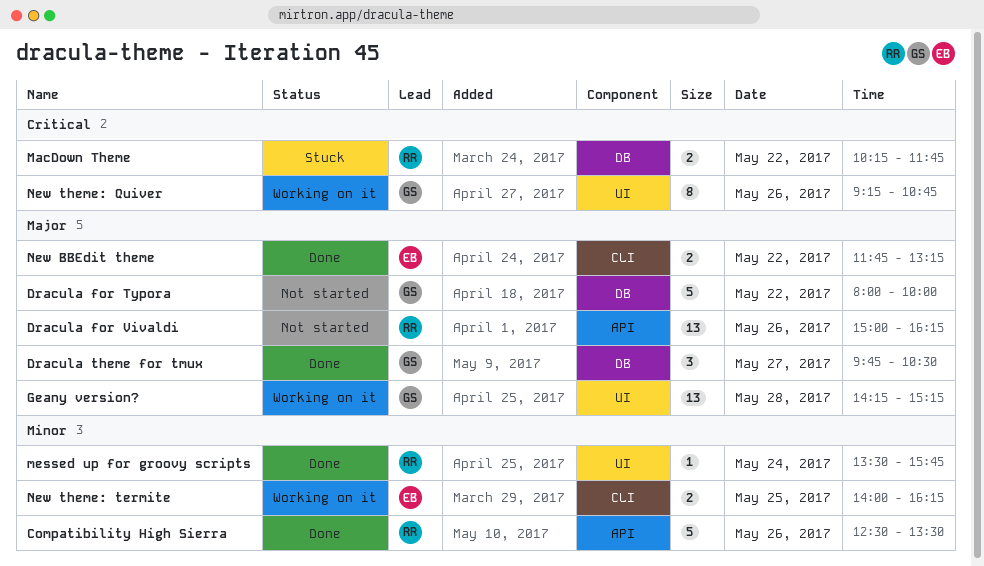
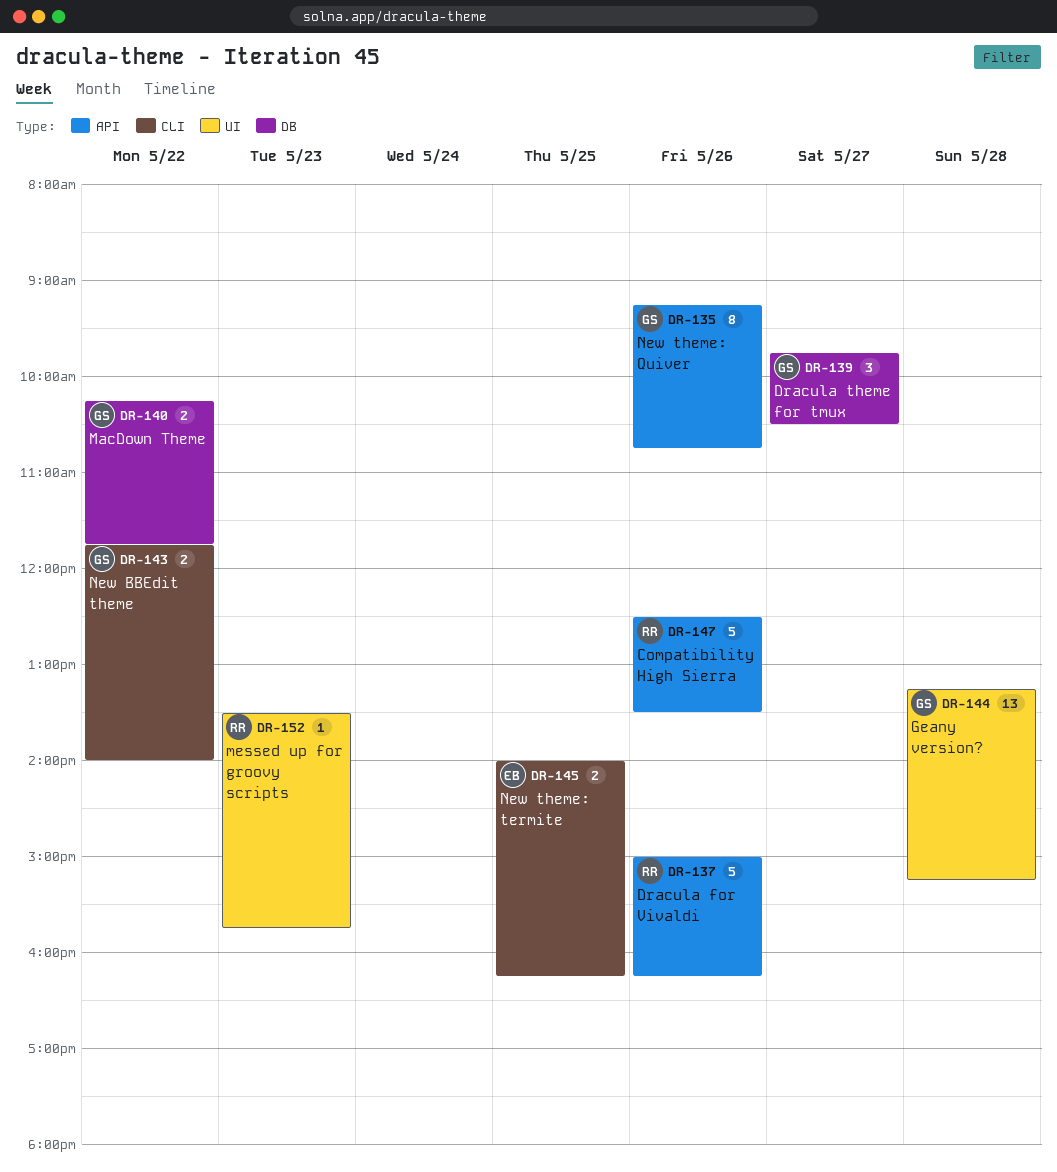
Dracula for Typora: present -> none
Dracula for Vivaldi, estimate: 13 -> 5
Geany version?, begins: 14:15 -> 13:15
MacDown Theme, owner: RR -> GS
messed up for groovy scripts, day: May 24 -> May 23
New BBEdit theme, owner: EB -> GS
New BBEdit theme, ends: 13:15 -> 14:00
New theme: Quiver, label: UI -> API

